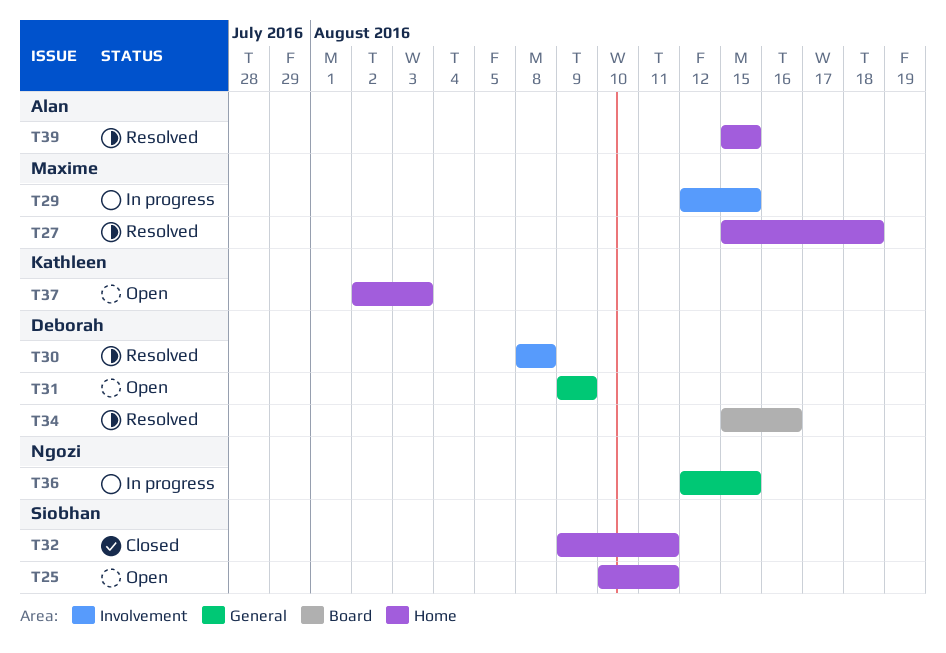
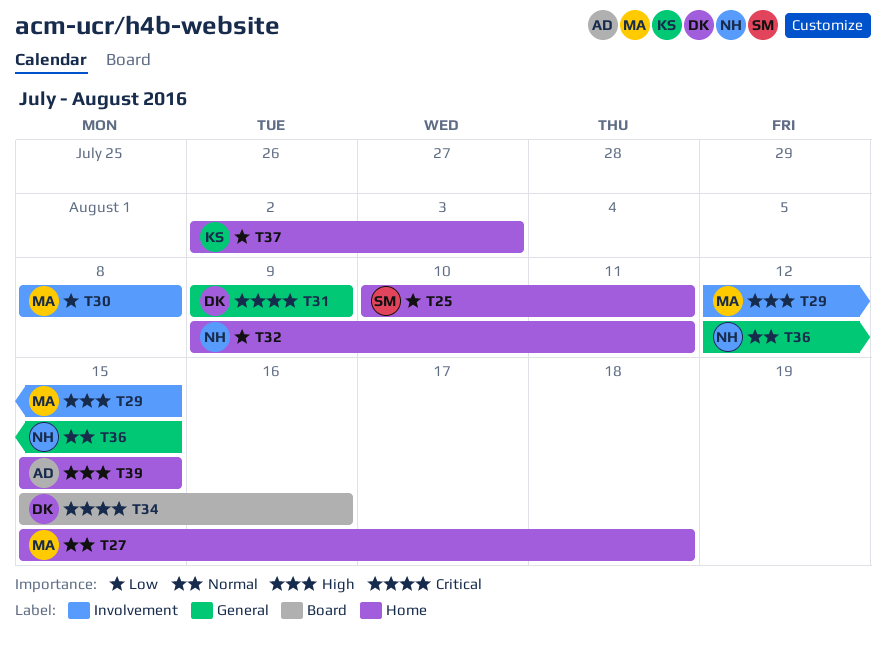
T30, owner: Deborah -> Maxime
T32, owner: Siobhan -> Ngozi

